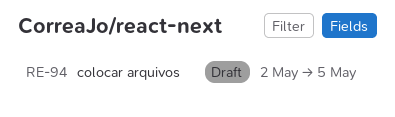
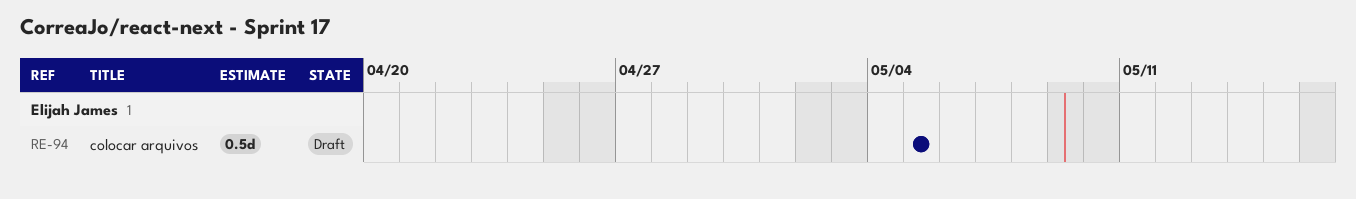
RE-94, start: May 2 -> May 5

